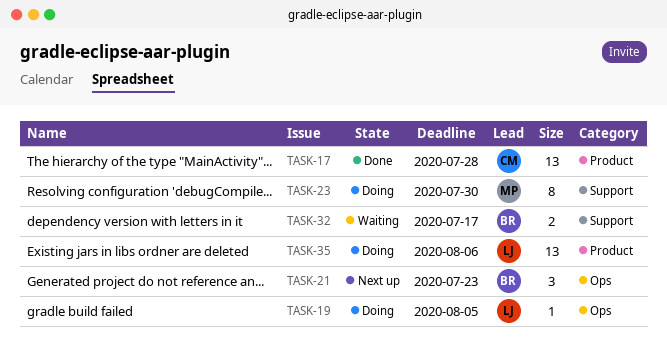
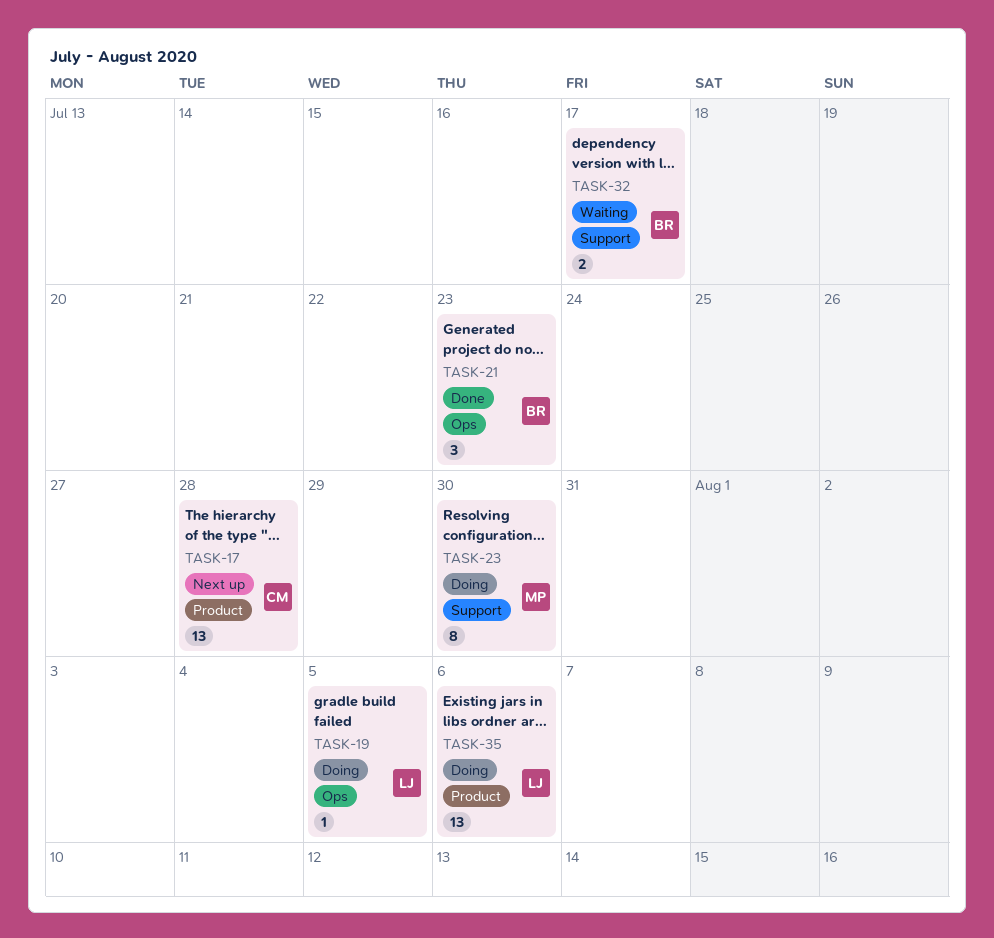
TASK-17, status: Done -> Next up
TASK-21, status: Next up -> Done

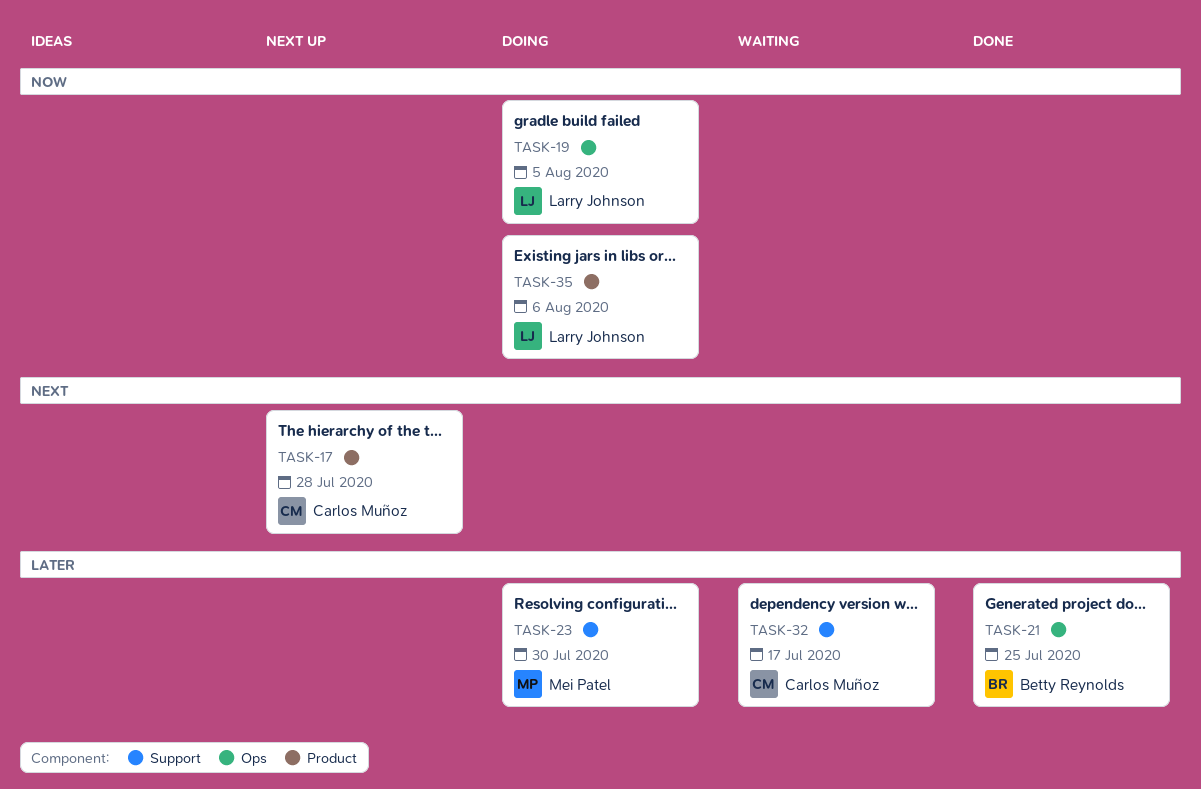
TASK-21, due: Jul 23 -> Jul 25
TASK-32, owner: Betty Reynolds -> Carlos Muñoz

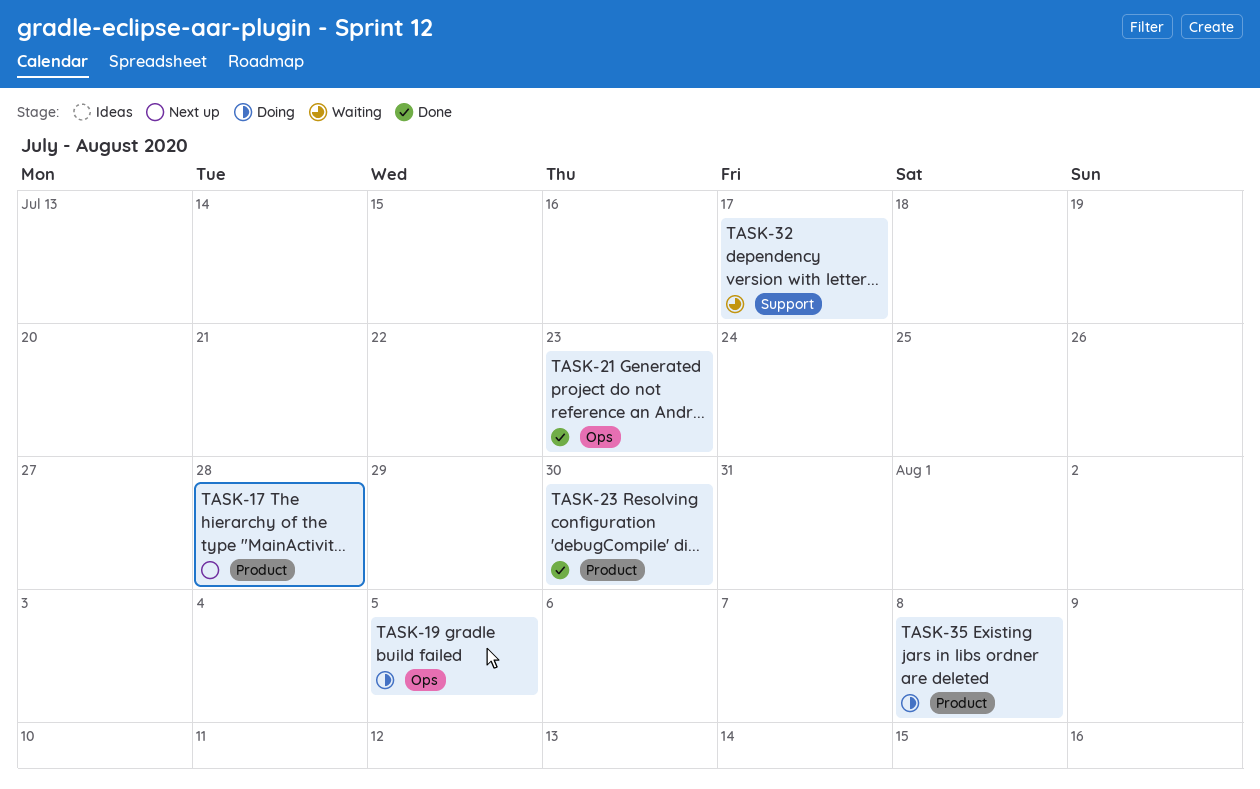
TASK-21, due: Jul 25 -> Jul 23
TASK-23, status: Doing -> Done
TASK-23, label: Support -> Product
TASK-35, due: Aug 6 -> Aug 8

